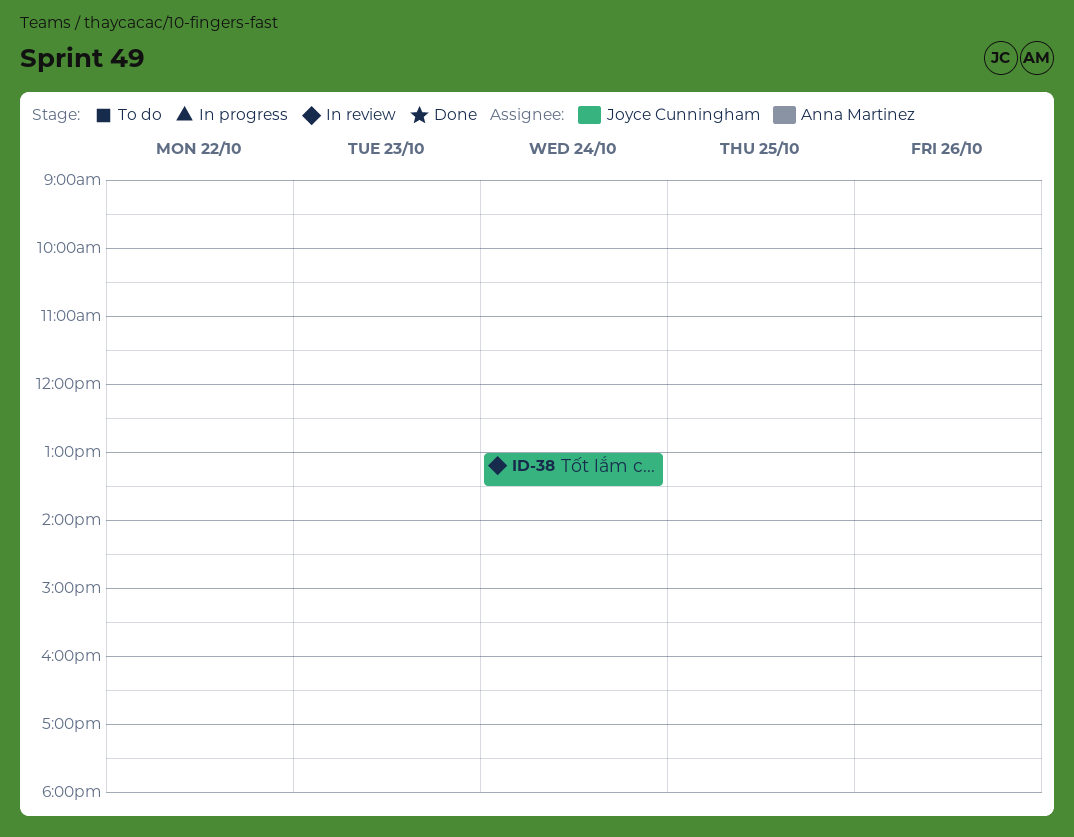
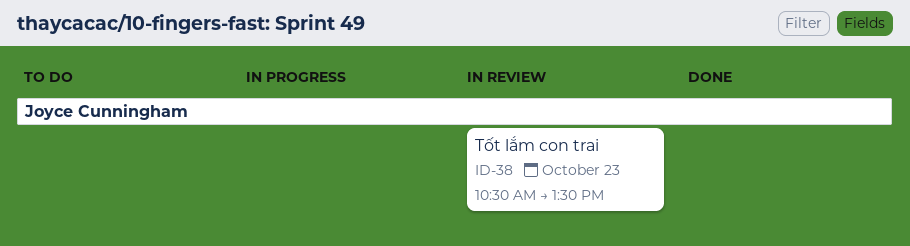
ID-38, day: Oct 24 -> Oct 23
ID-38, begins: 13:00 -> 10:30

